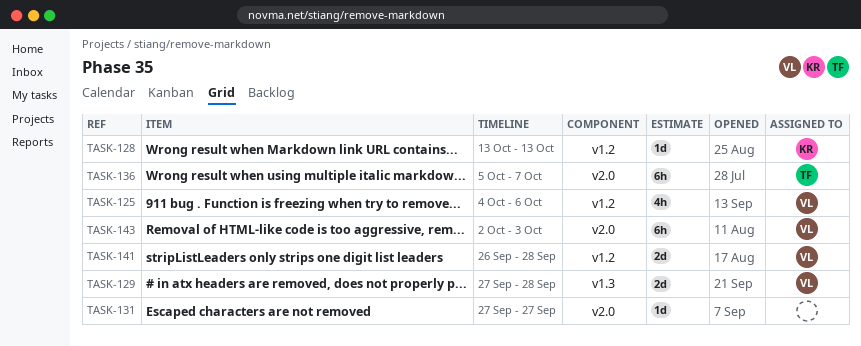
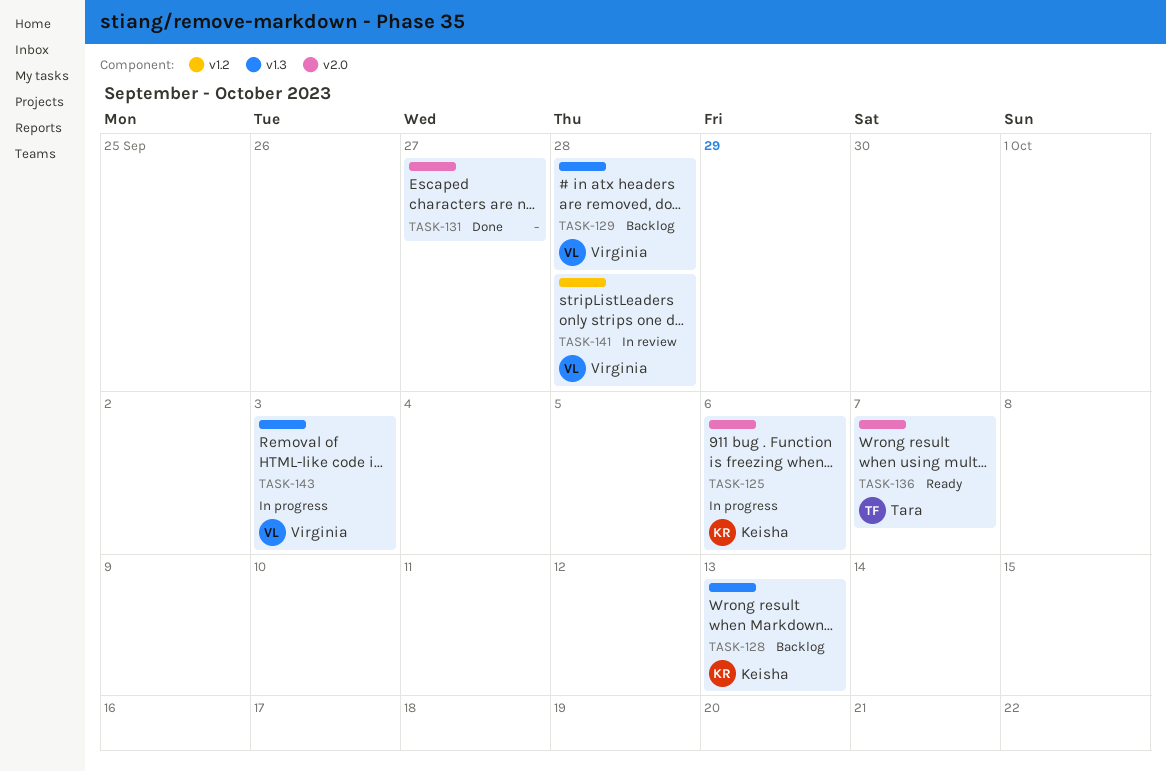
TASK-125, owner: Virginia -> Keisha
TASK-125, label: v1.2 -> v2.0
TASK-128, label: v1.2 -> v1.3
TASK-143, label: v2.0 -> v1.3

